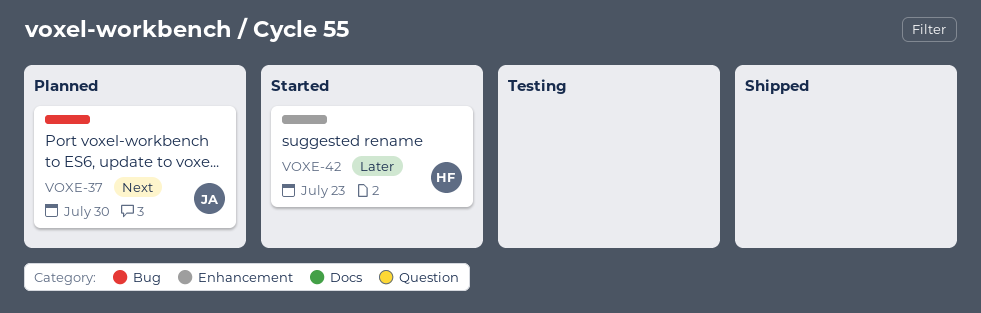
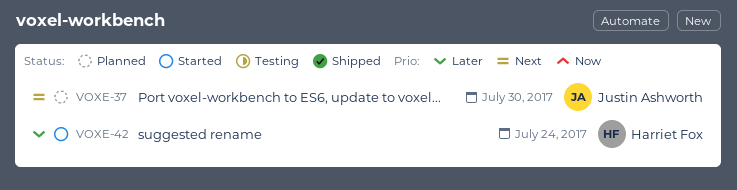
VOXE-42, due: Jul 23 -> Jul 24

